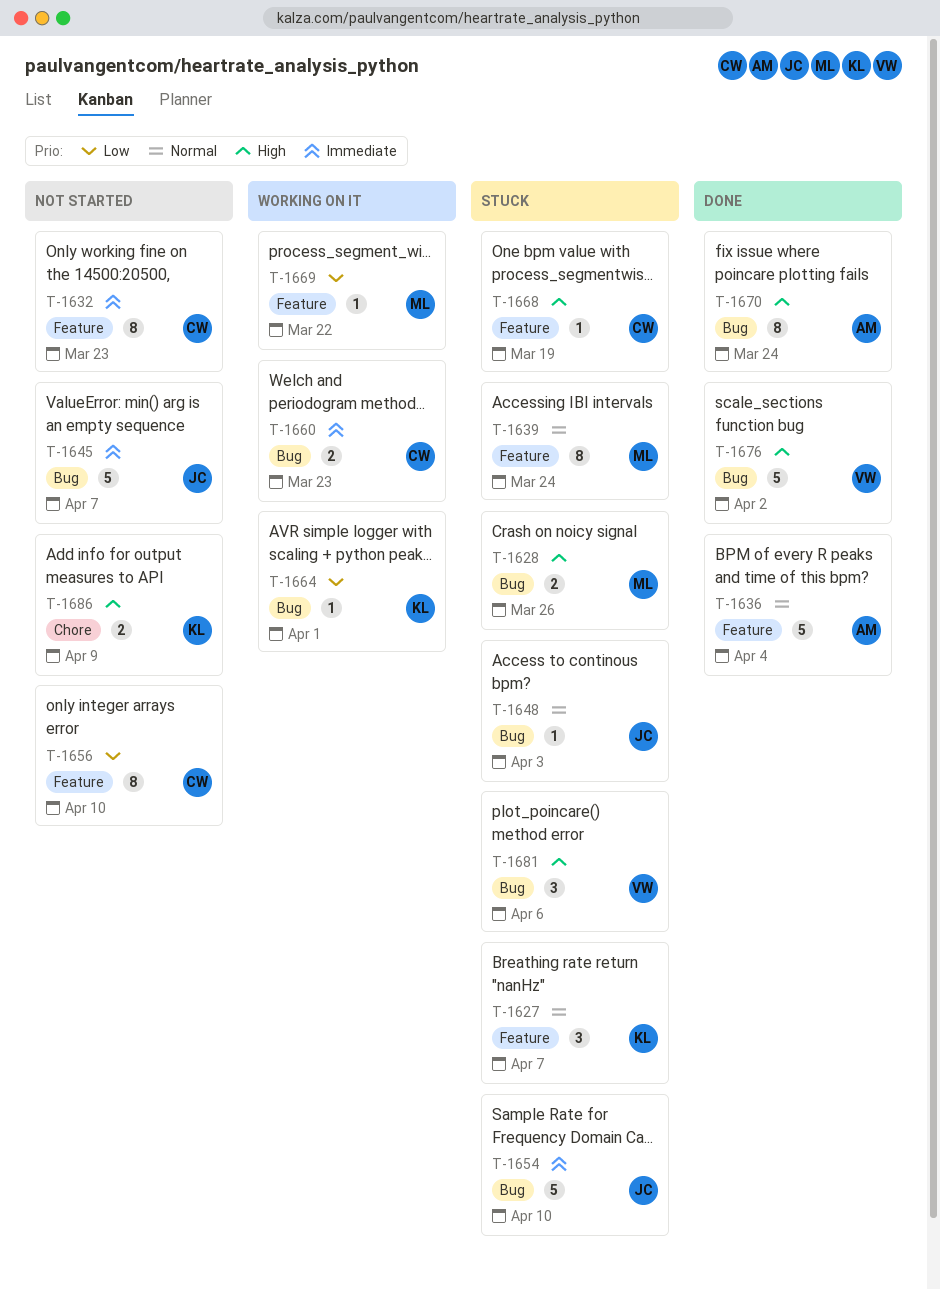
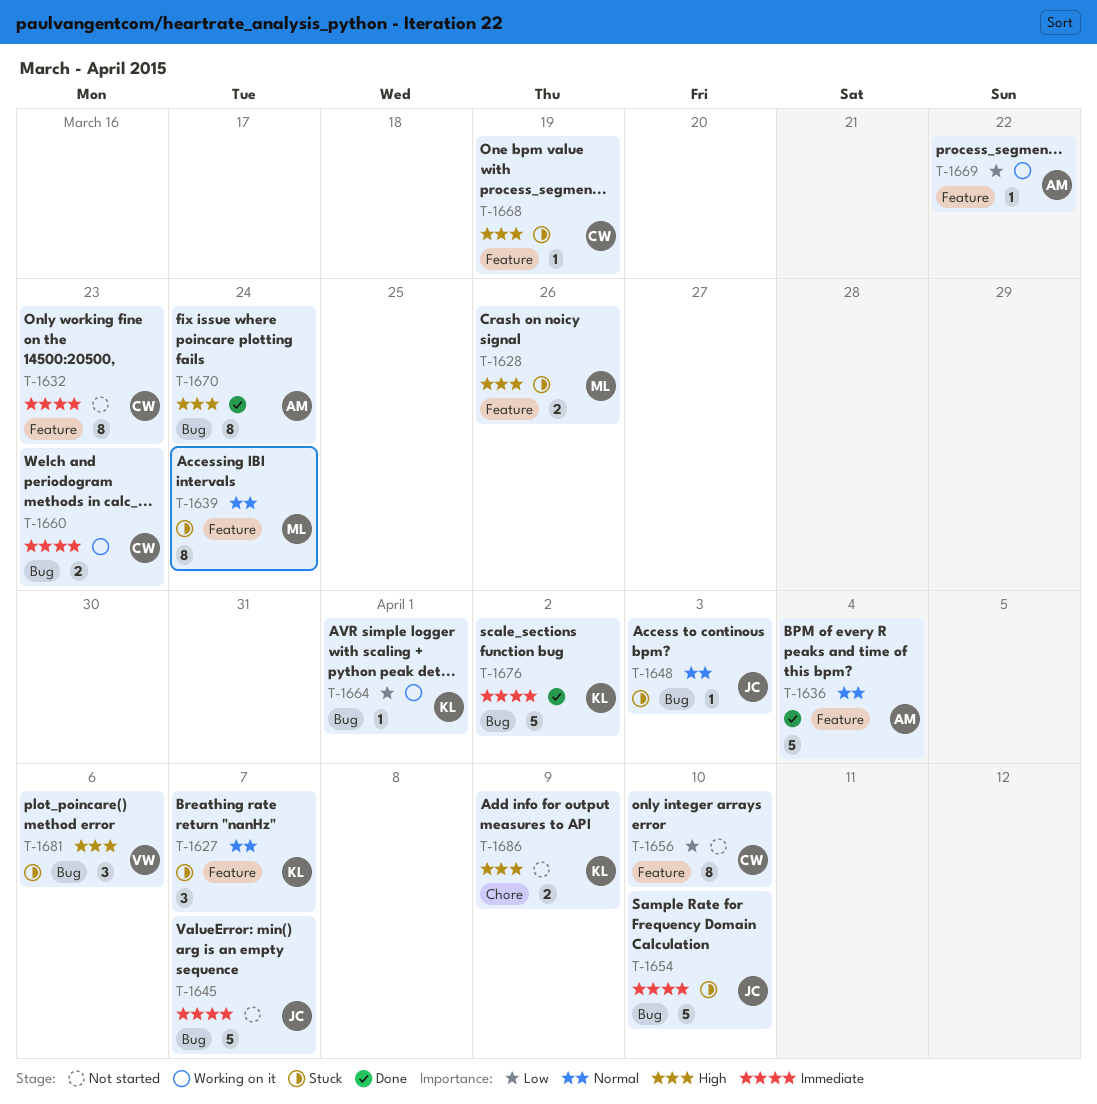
T-1628, label: Bug -> Feature
T-1669, owner: ML -> AM
T-1676, owner: VW -> KL
T-1676, priority: High -> Immediate

